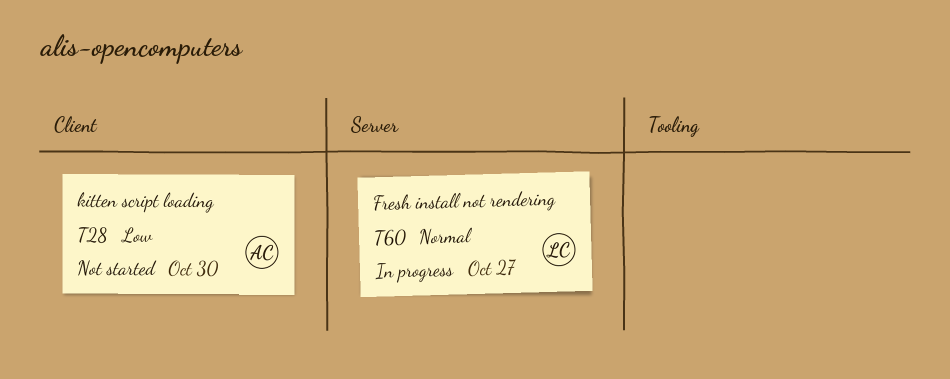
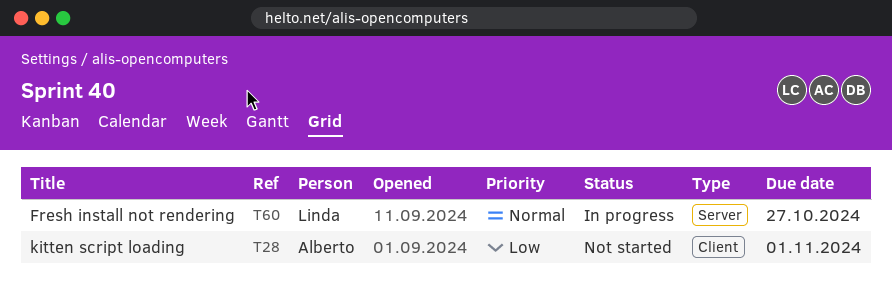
T28, due: Oct 30 -> Nov 1

